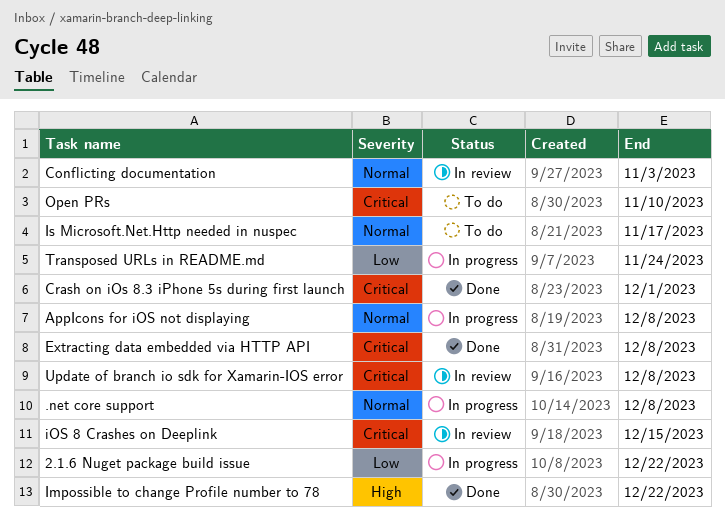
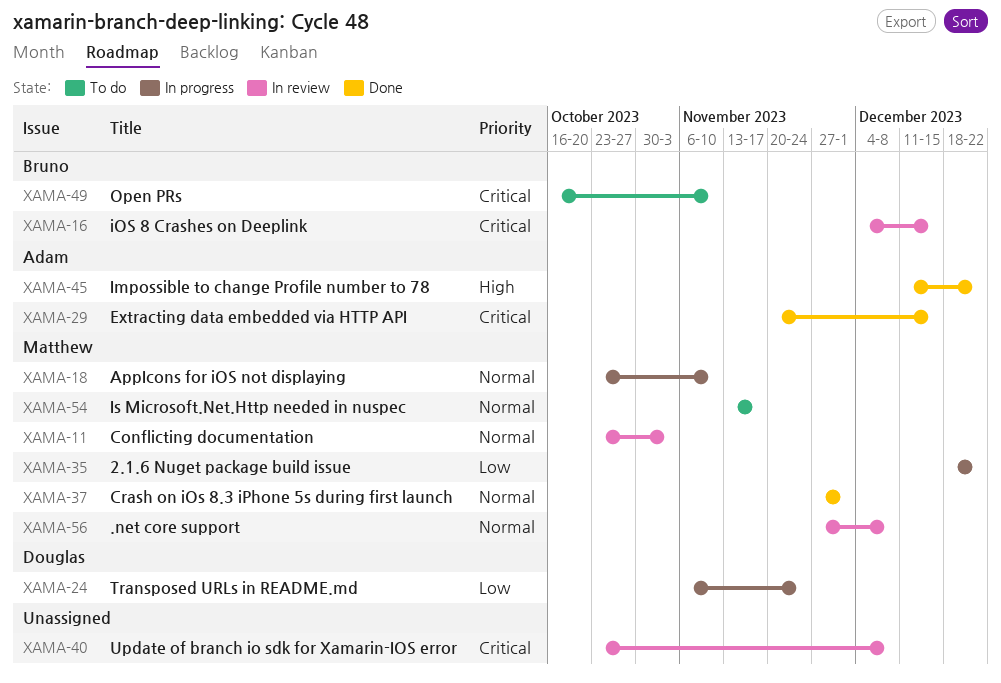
.net core support, status: In progress -> In review
AppIcons for iOS not displaying, due: Dec 8 -> Nov 10
Crash on iOs 8.3 iPhone 5s during first launch, priority: Critical -> Normal
Extracting data embedded via HTTP API, due: Dec 8 -> Dec 15

